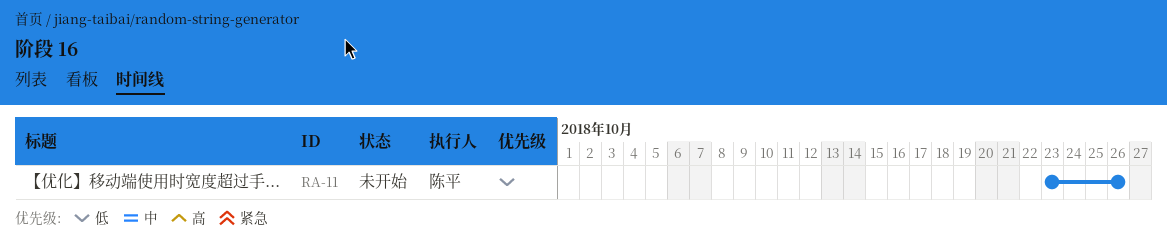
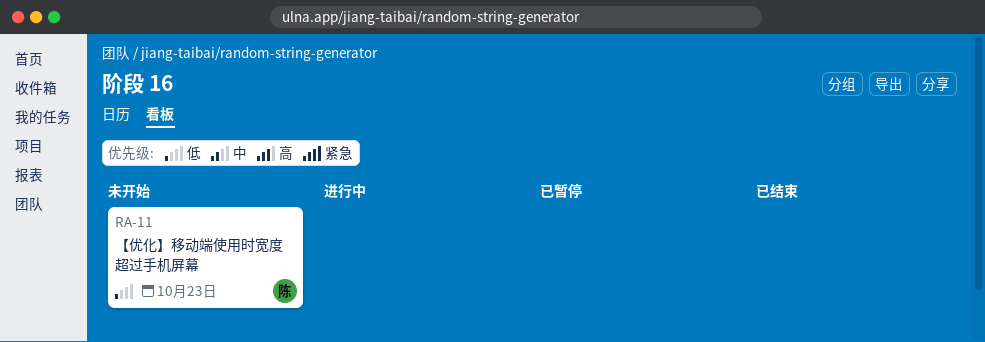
RA-11, due: Oct 26 -> Oct 23

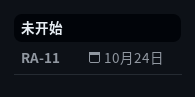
RA-11, due: Oct 23 -> Oct 24

